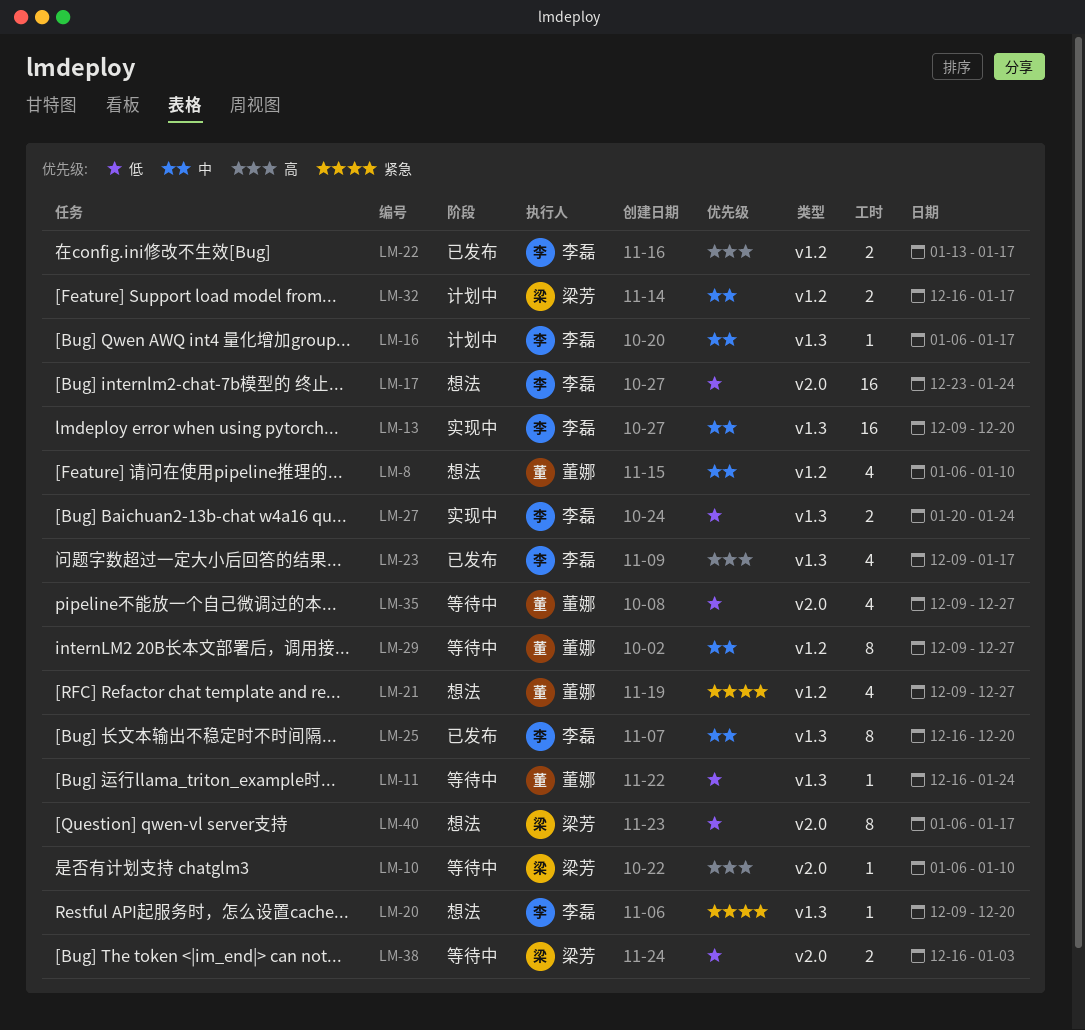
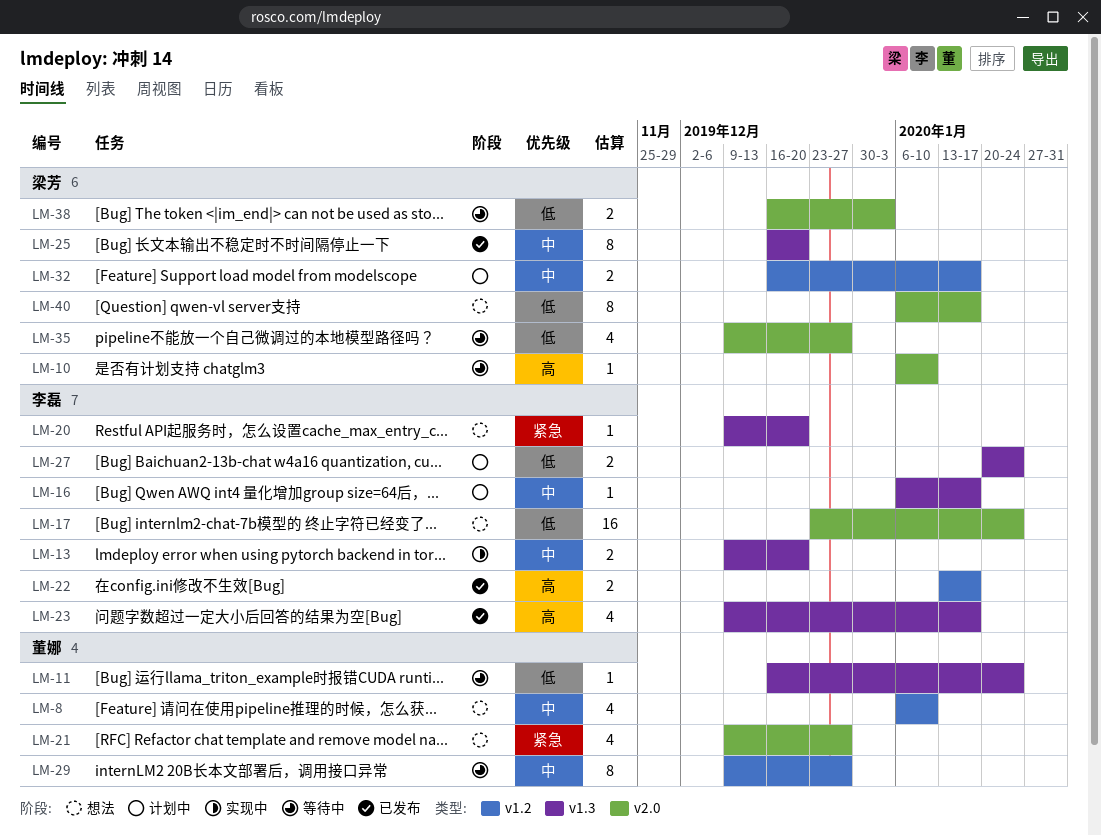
LM-13, estimate: 16 -> 2
LM-21, label: v1.2 -> v2.0
LM-25, owner: 李磊 -> 梁芳
LM-27, status: 实现中 -> 计划中
LM-35, owner: 董娜 -> 梁芳

